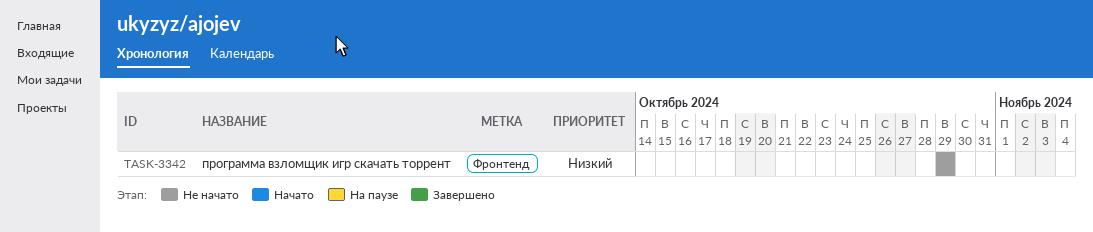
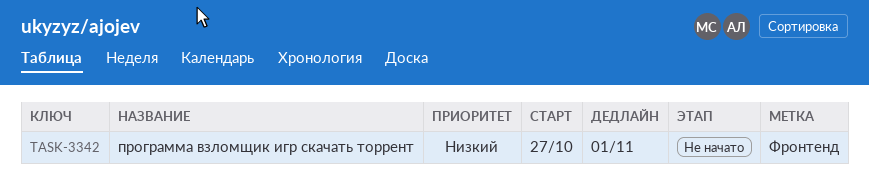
TASK-3342, start: Oct 29 -> Oct 27
TASK-3342, due: Oct 29 -> Nov 1

